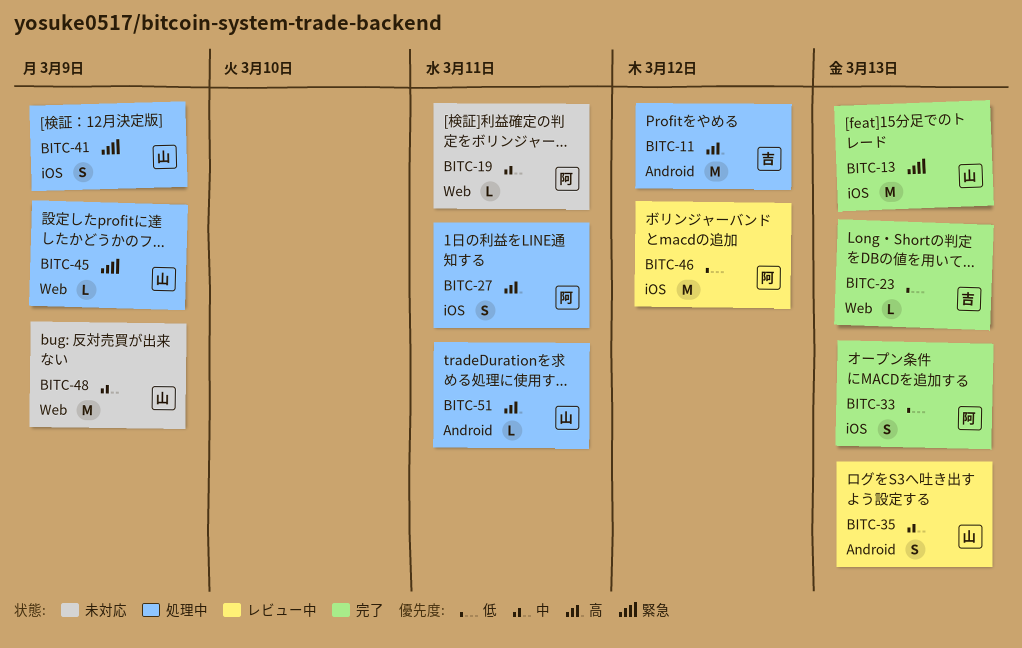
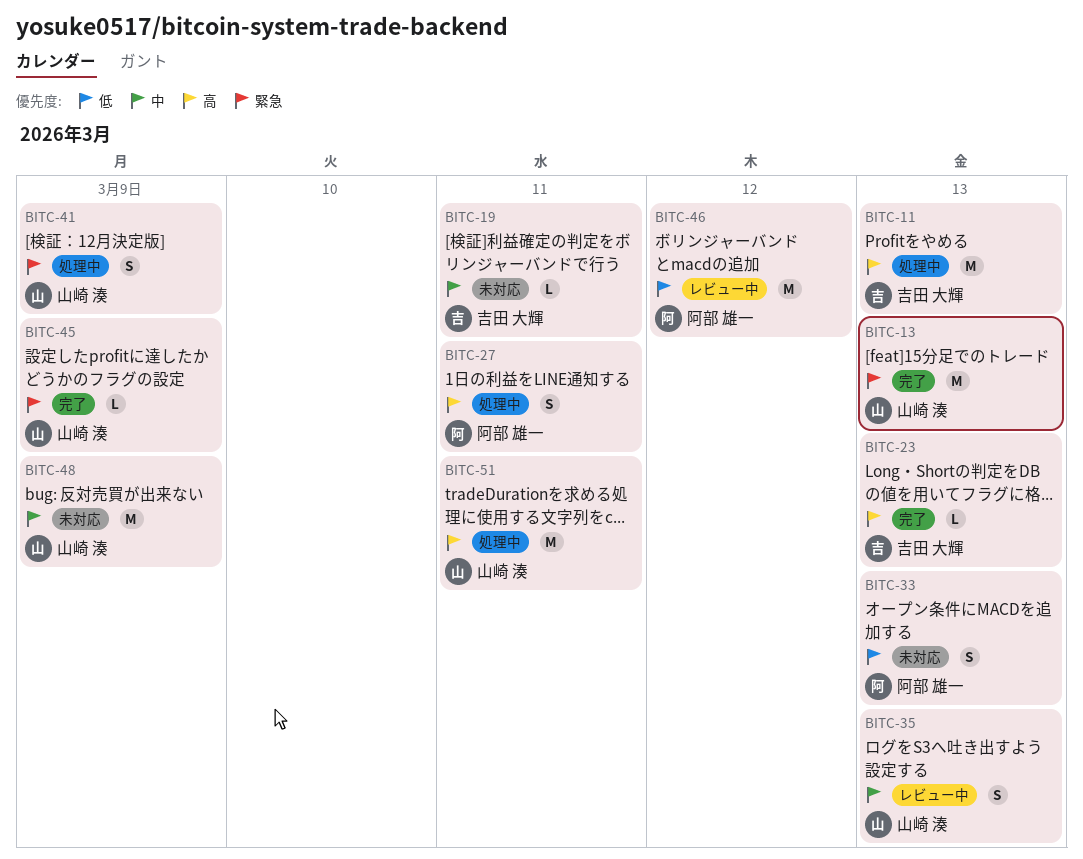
BITC-11, due: Mar 12 -> Mar 13
BITC-19, owner: 阿部 雄一 -> 吉田 大輝
BITC-23, priority: 低 -> 高
BITC-33, status: 完了 -> 未対応
BITC-45, status: 処理中 -> 完了
BITC-51, estimate: L -> M

